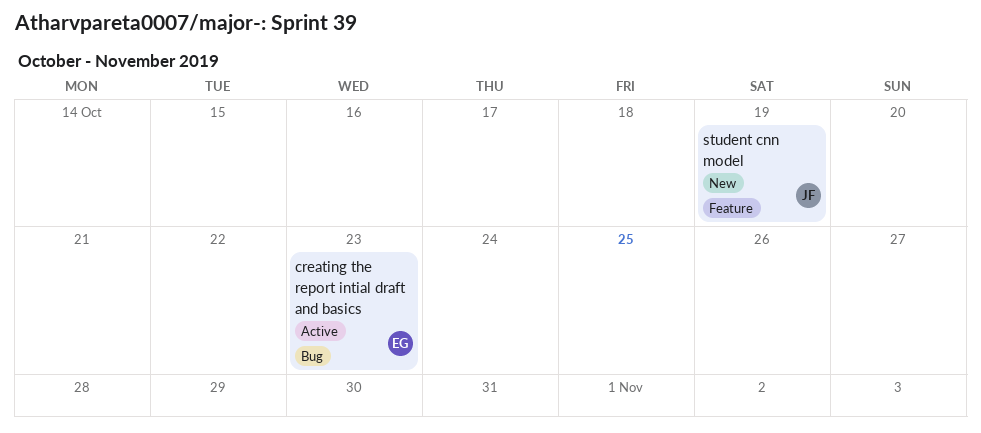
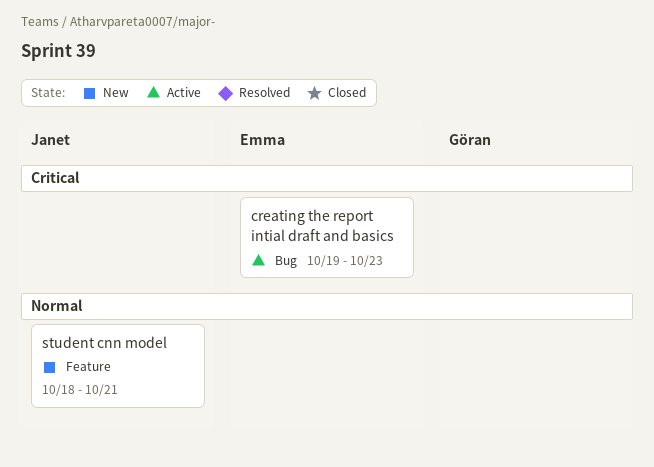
student cnn model, due: Oct 19 -> Oct 21

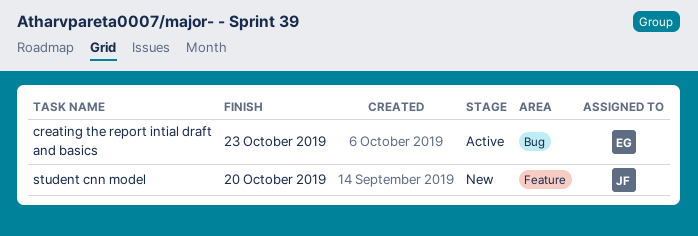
student cnn model, due: Oct 21 -> Oct 20

